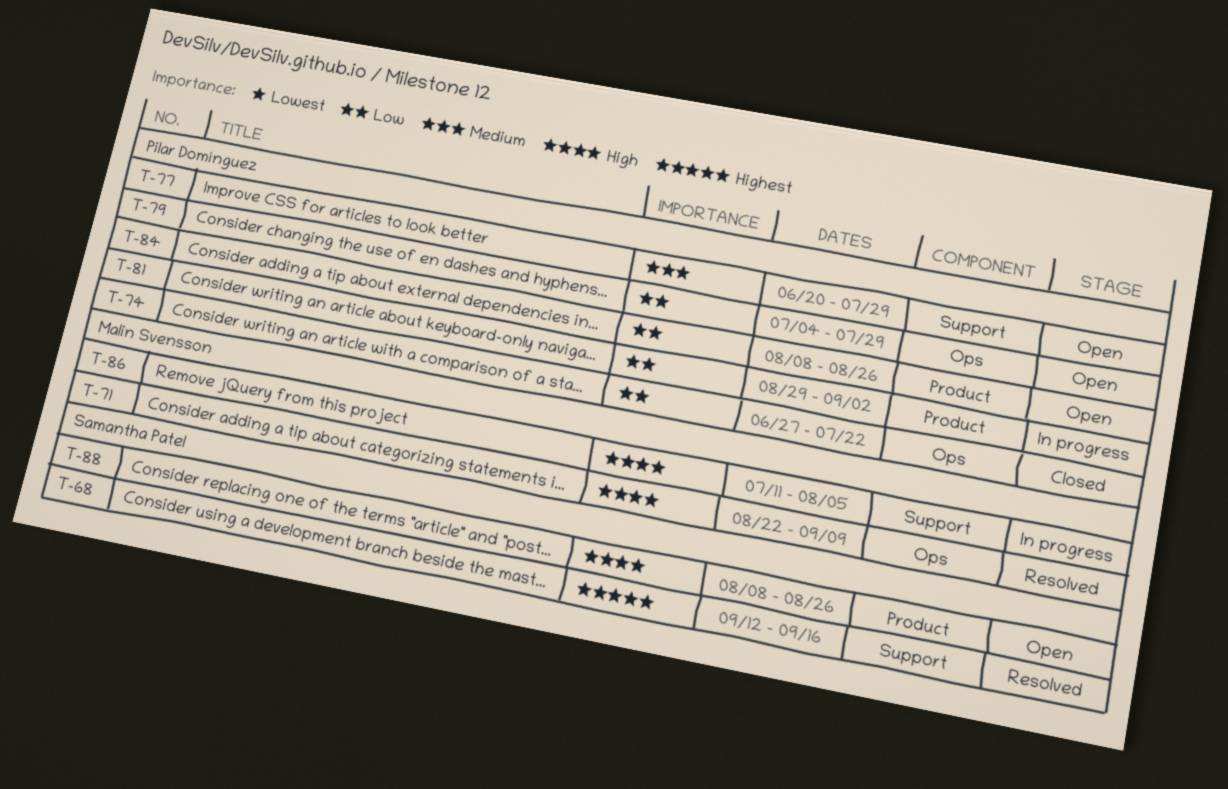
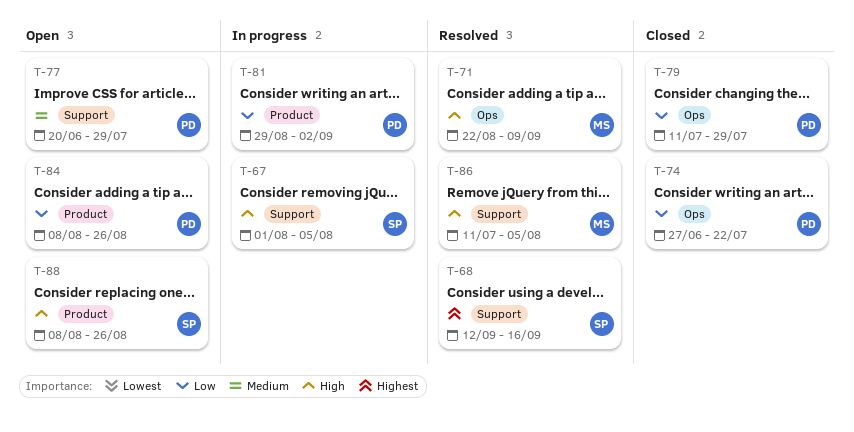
T-67: none -> present
T-79, status: Open -> Closed
T-79, start: Jul 4 -> Jul 11
T-86, status: In progress -> Resolved

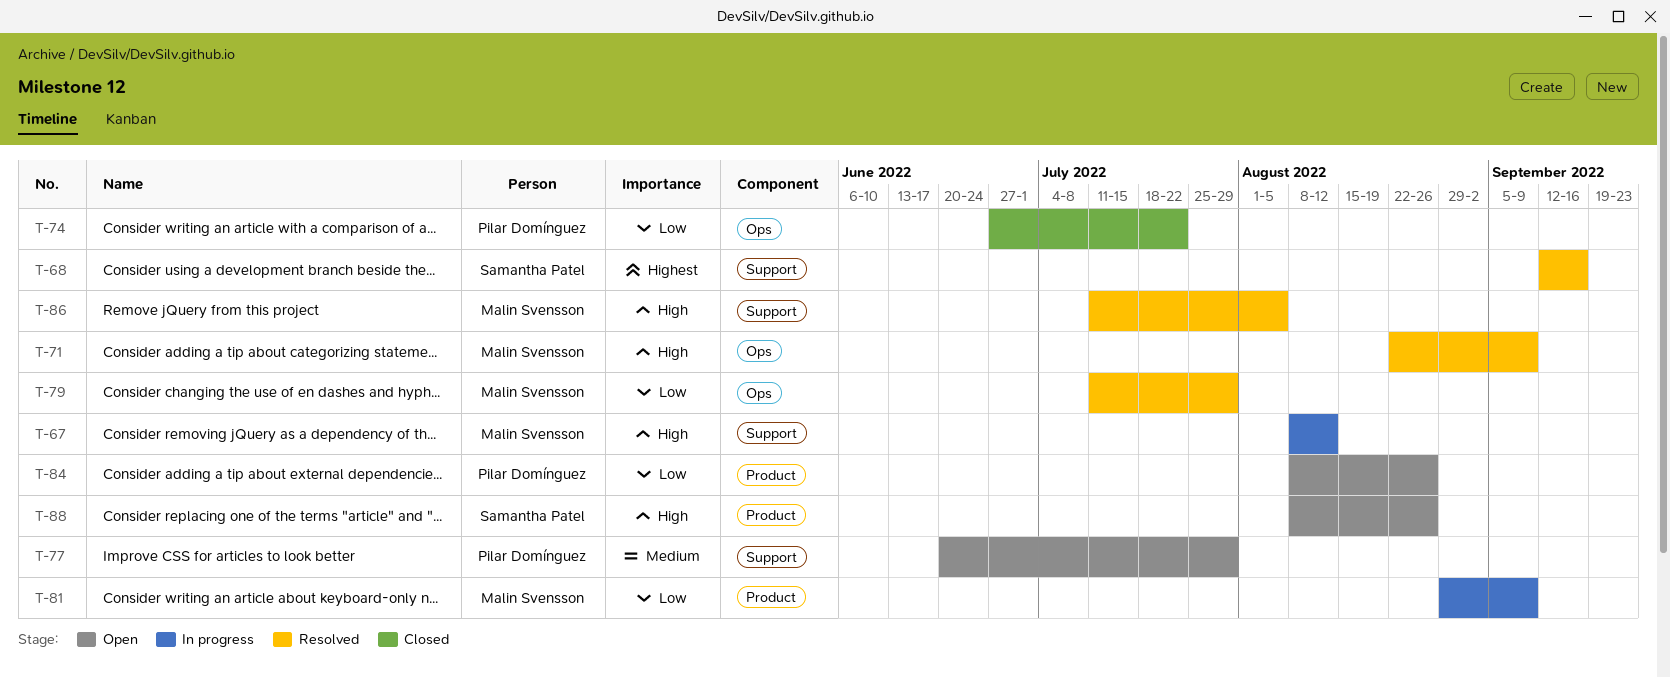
T-67, owner: Samantha Patel -> Malin Svensson
T-67, start: Aug 1 -> Aug 8
T-67, due: Aug 5 -> Aug 12
T-79, status: Closed -> Resolved
T-79, owner: Pilar Domínguez -> Malin Svensson
T-81, owner: Pilar Domínguez -> Malin Svensson
T-81, due: Sep 2 -> Sep 9

